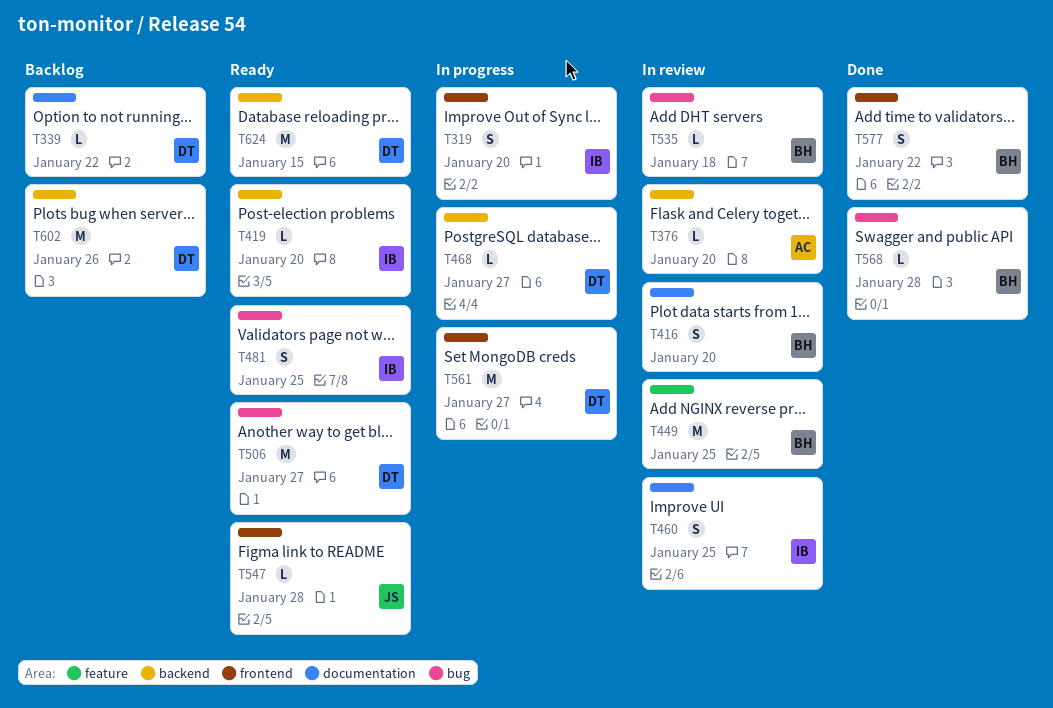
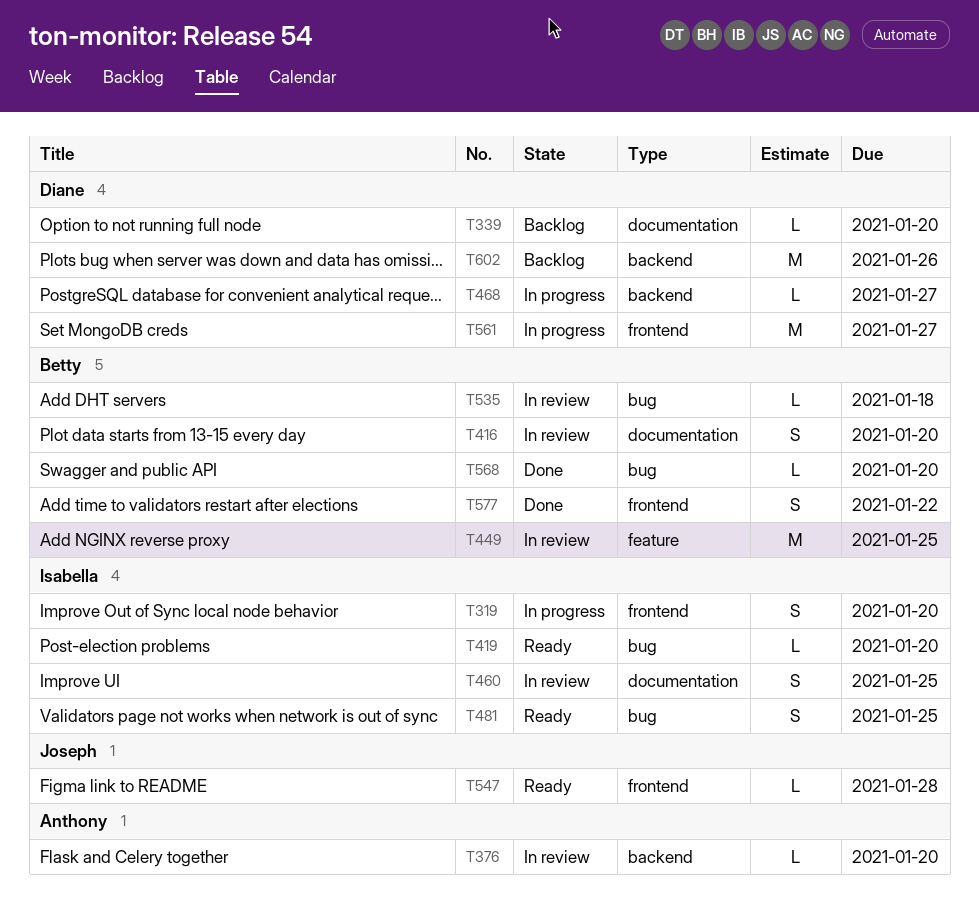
T339, due: Jan 22 -> Jan 20
T419, label: backend -> bug
T506: present -> none
T568, due: Jan 28 -> Jan 20
T624: present -> none

